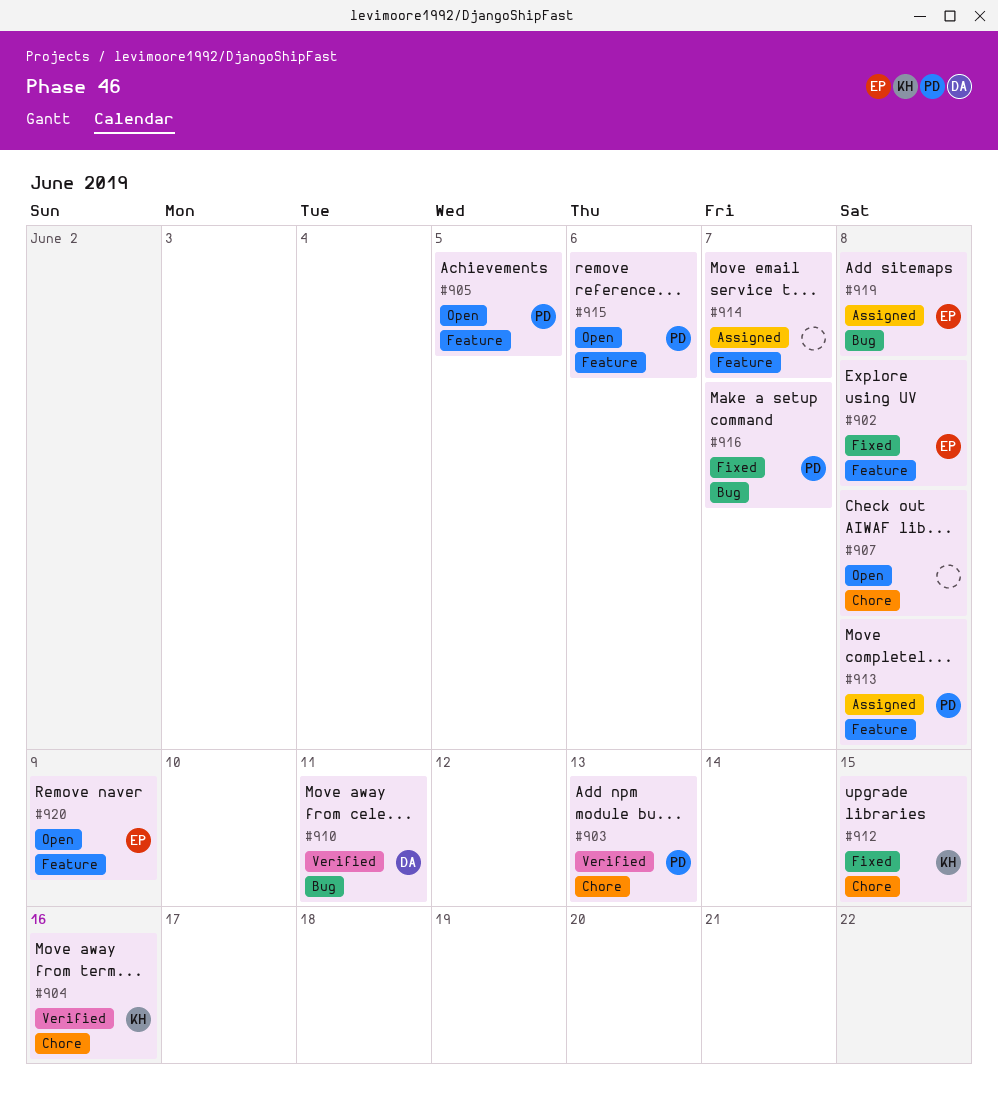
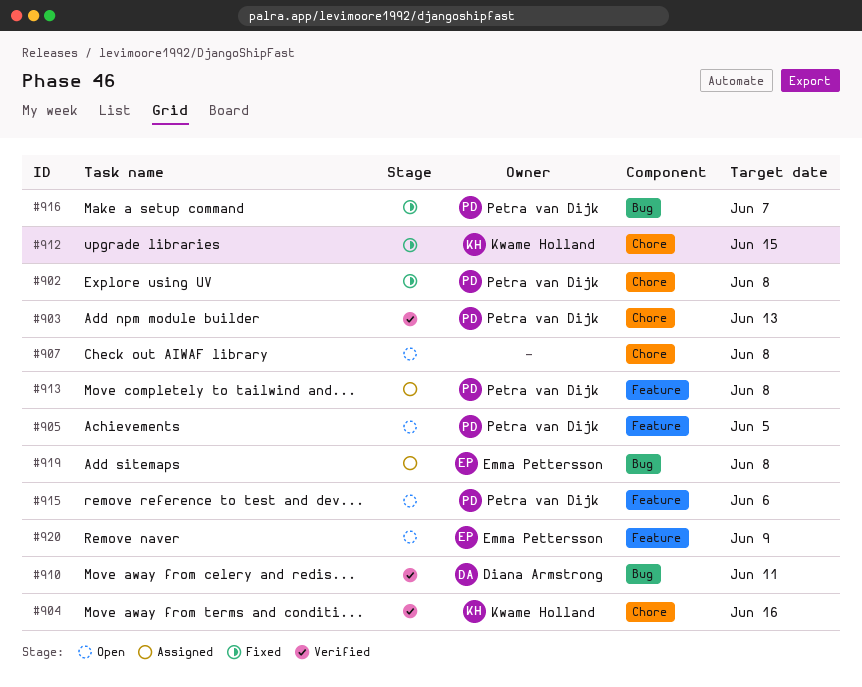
#902, owner: Emma Pettersson -> Petra van Dijk
#902, label: Feature -> Chore
#914: present -> none

